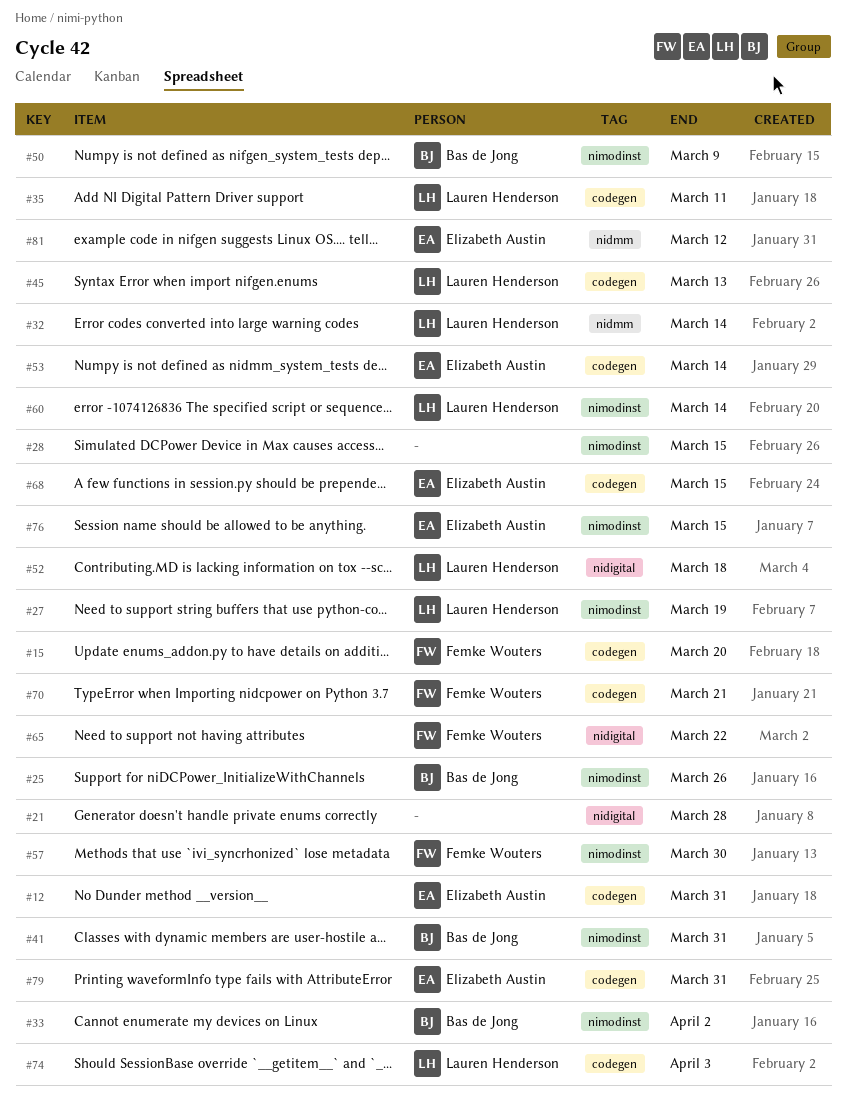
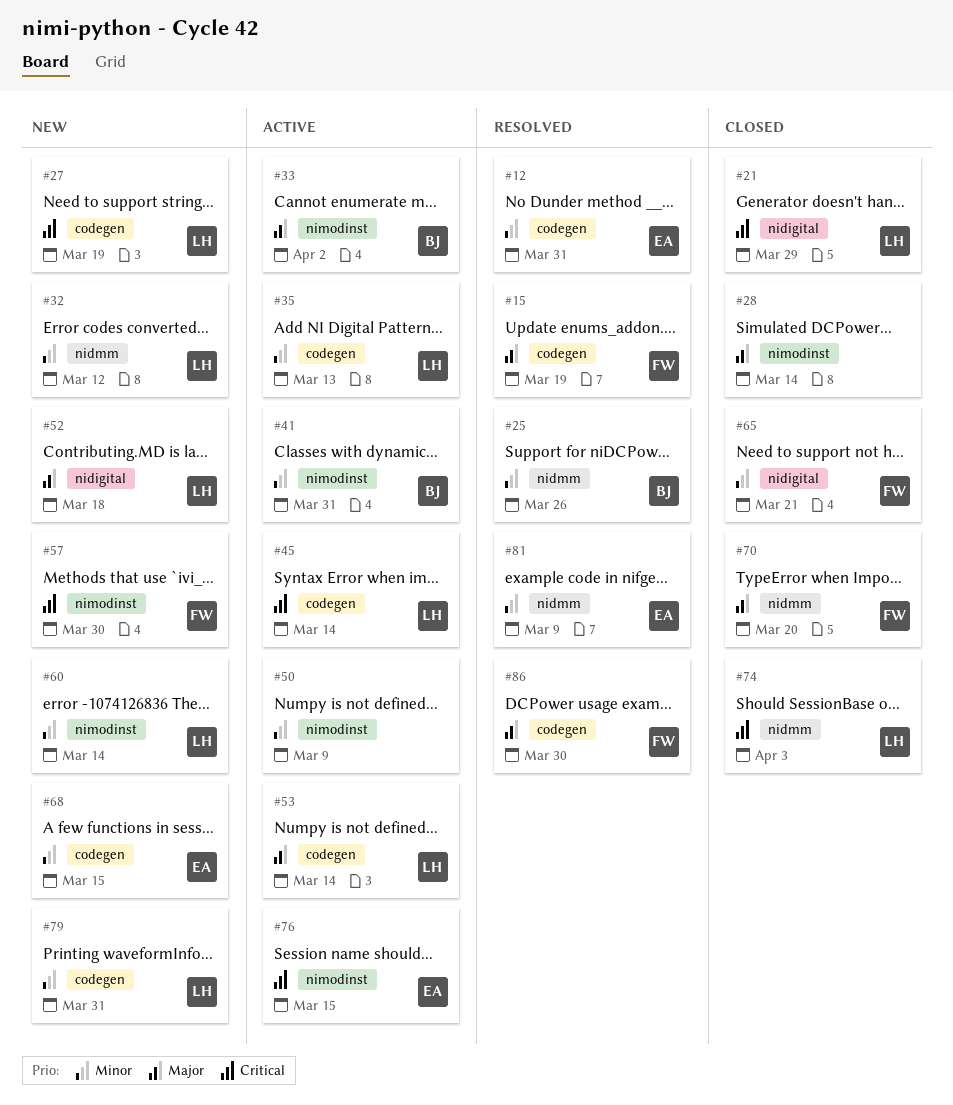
#15, due: Mar 20 -> Mar 19
#21, owner: none -> Lauren Henderson
#21, due: Mar 28 -> Mar 29
#25, label: nimodinst -> nidmm
#27, label: nimodinst -> codegen
#28, due: Mar 15 -> Mar 14
#32, due: Mar 14 -> Mar 12
#35, due: Mar 11 -> Mar 13
#45, due: Mar 13 -> Mar 14
#50, owner: Bas de Jong -> none
#53, owner: Elizabeth Austin -> Lauren Henderson
#65, due: Mar 22 -> Mar 21
#70, label: codegen -> nidmm
#70, due: Mar 21 -> Mar 20
#74, label: codegen -> nidmm
#79, owner: Elizabeth Austin -> Lauren Henderson
#81, due: Mar 12 -> Mar 9
#86: none -> present

